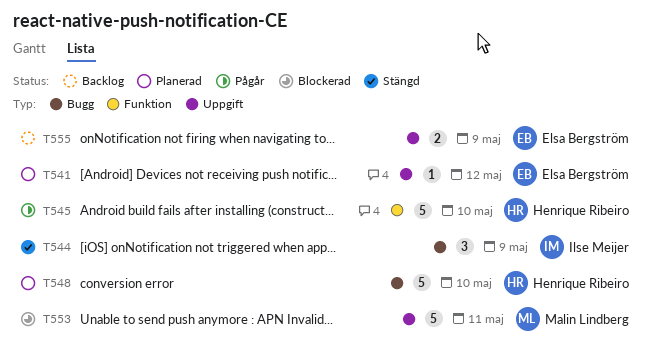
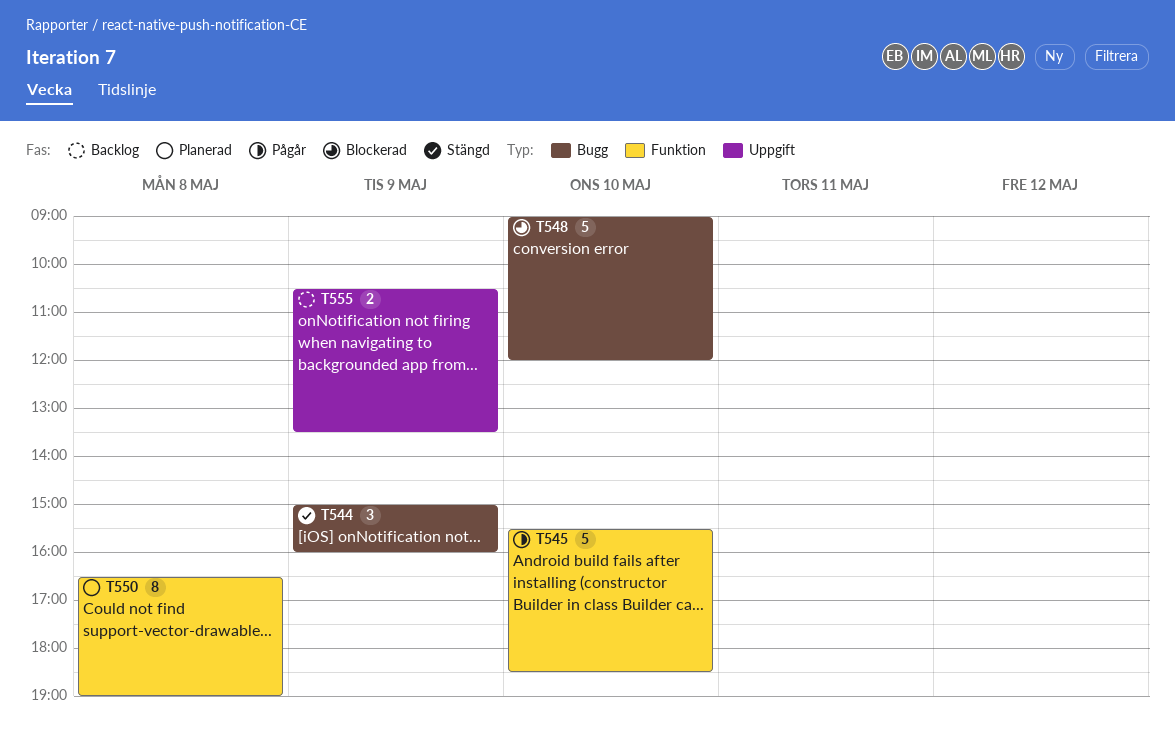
T541: present -> none
T548, status: Planerad -> Blockerad
T550: none -> present
T553: present -> none

